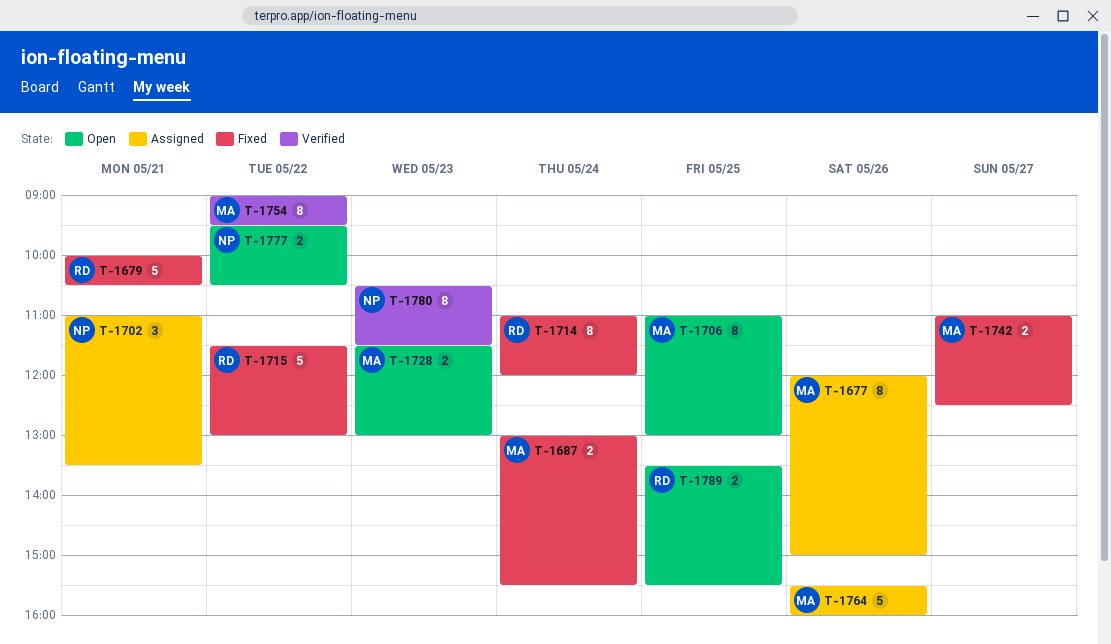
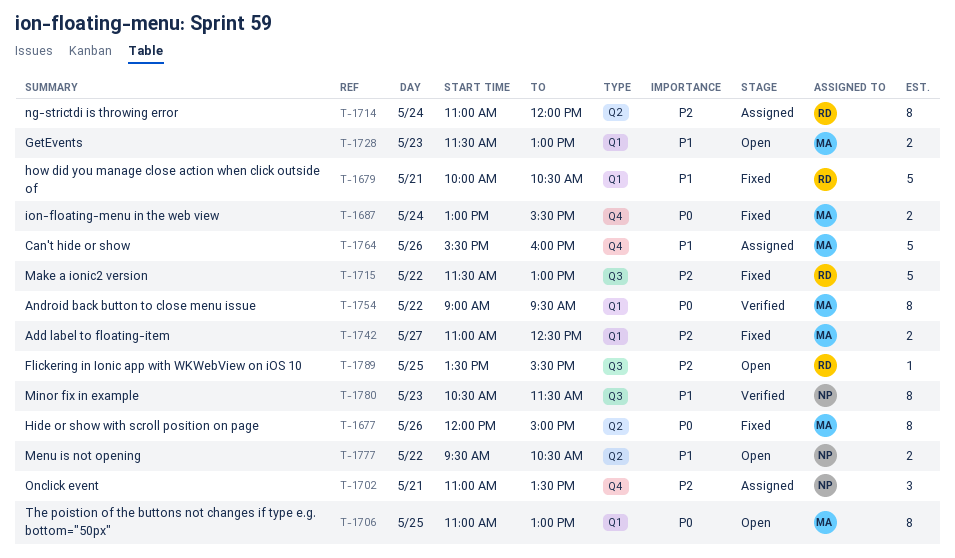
T-1677, status: Assigned -> Fixed
T-1714, status: Fixed -> Assigned
T-1789, estimate: 2 -> 1

